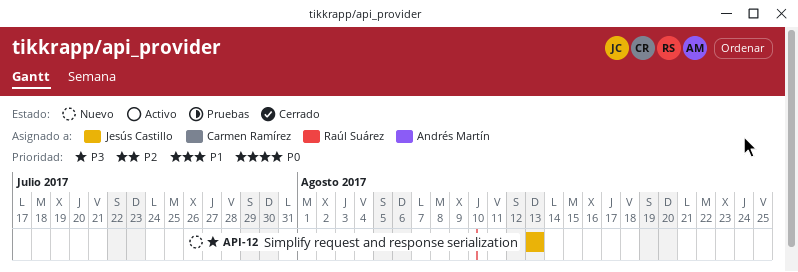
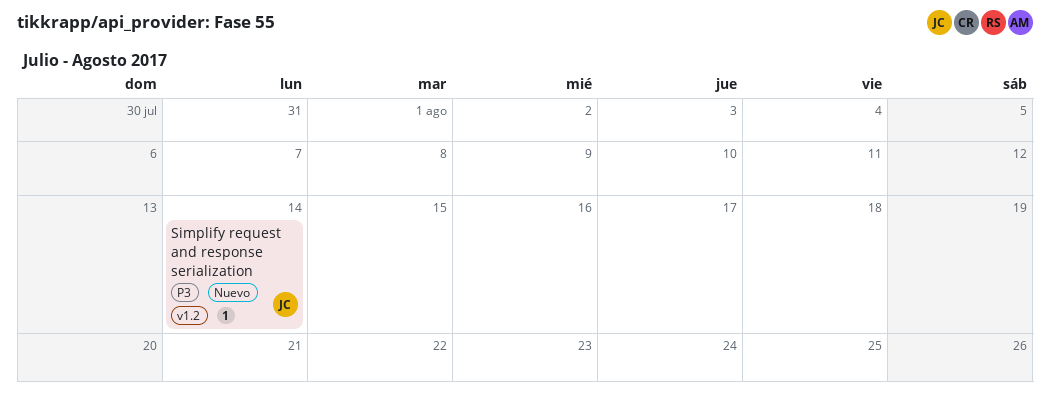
Simplify request and response serialization, due: Aug 13 -> Aug 14

